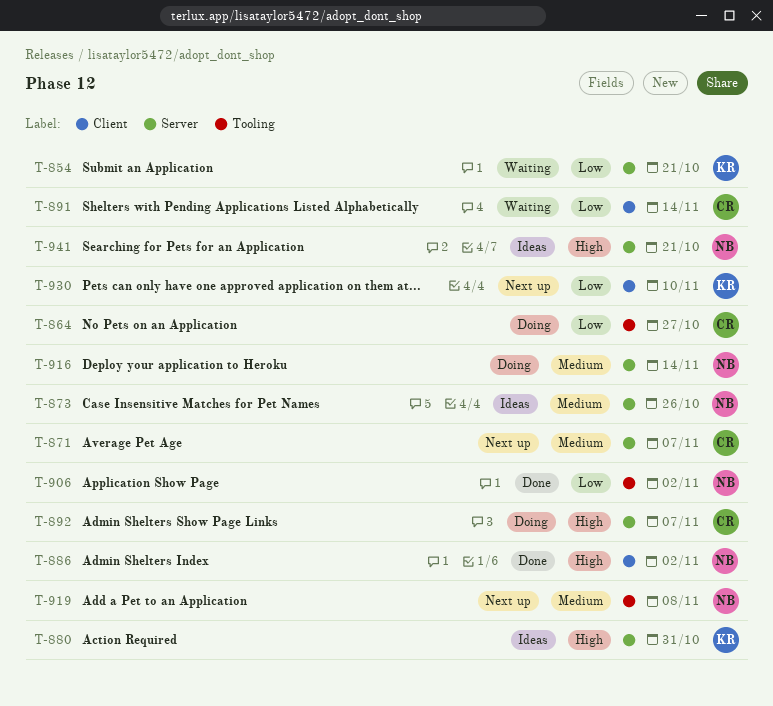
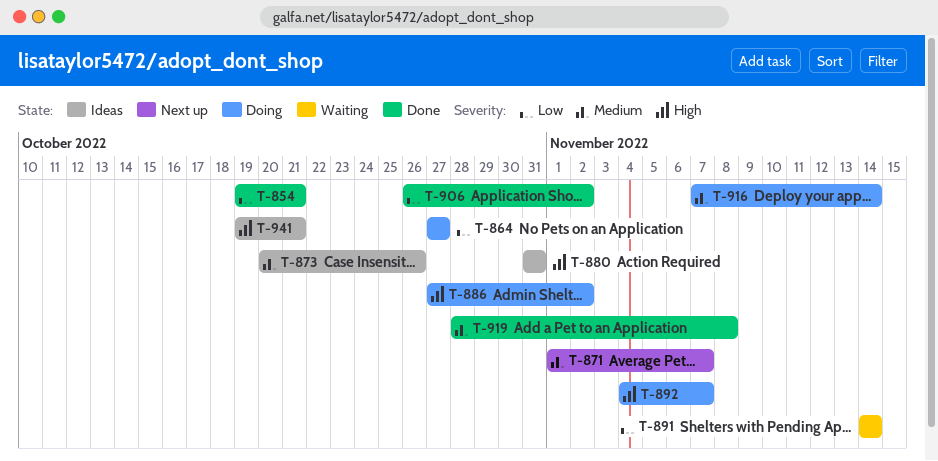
T-854, status: Waiting -> Done
T-886, status: Done -> Doing
T-919, status: Next up -> Done
T-930: present -> none

